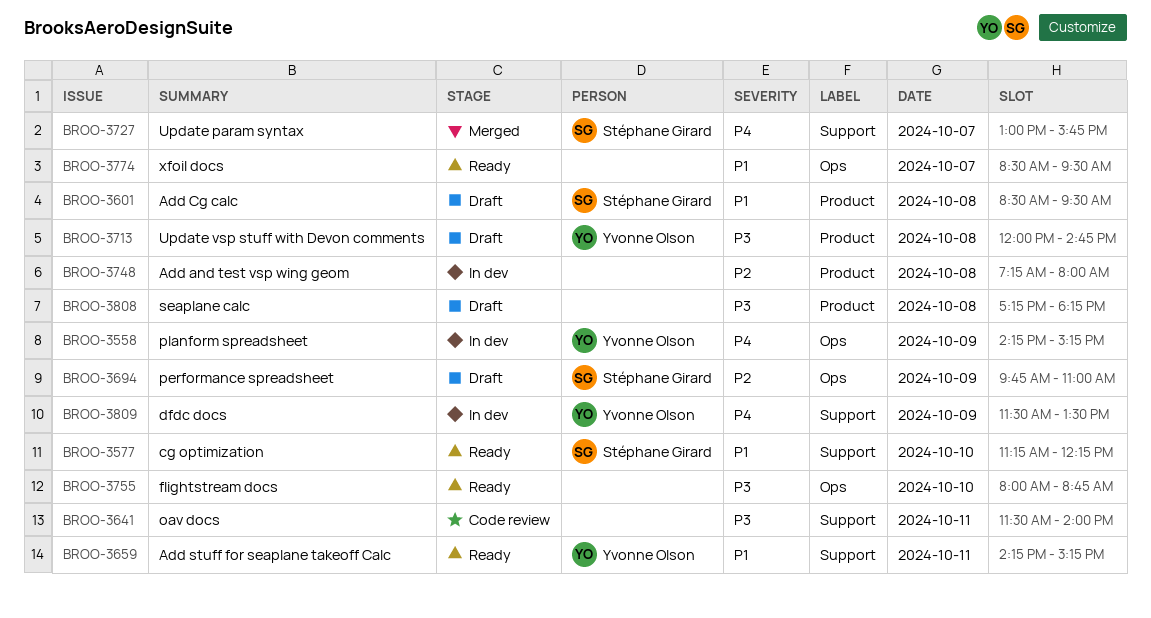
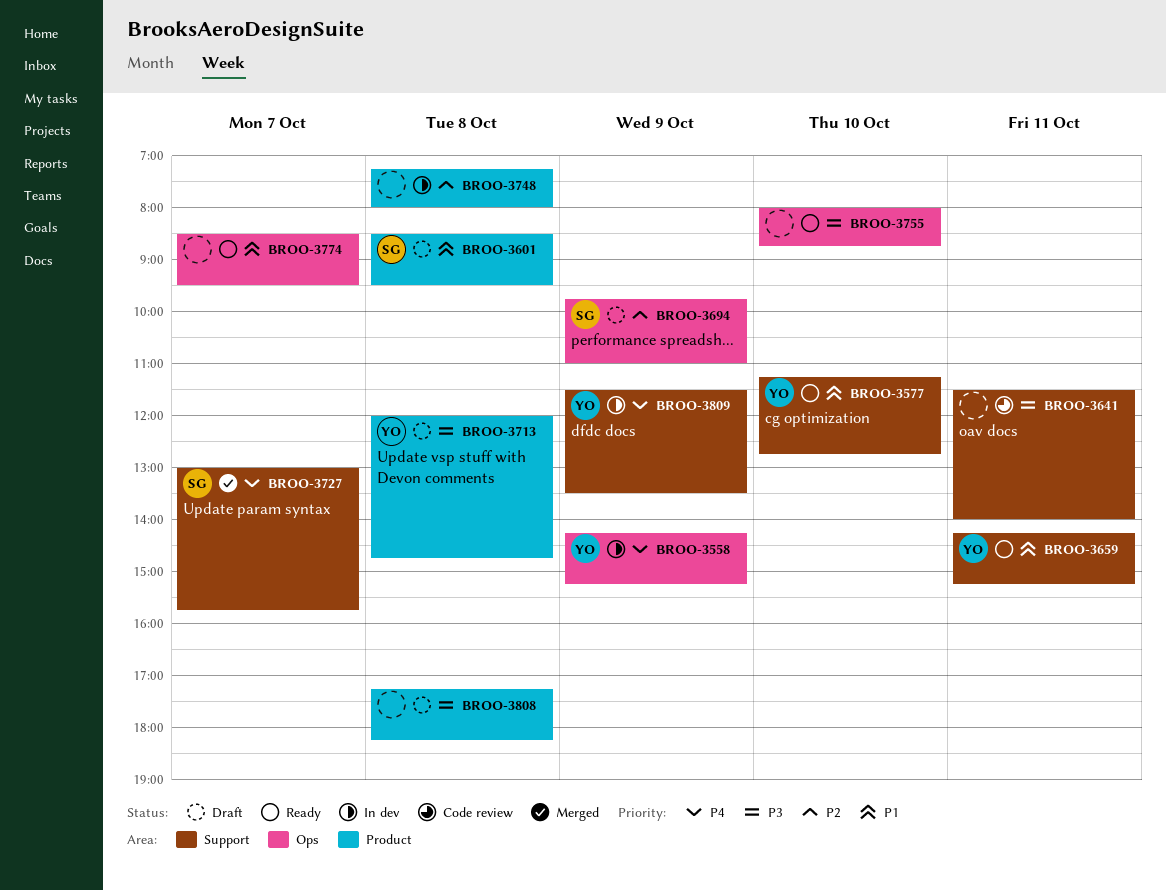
BROO-3577, owner: Stéphane Girard -> Yvonne Olson
BROO-3577, ends: 12:15 -> 12:45

